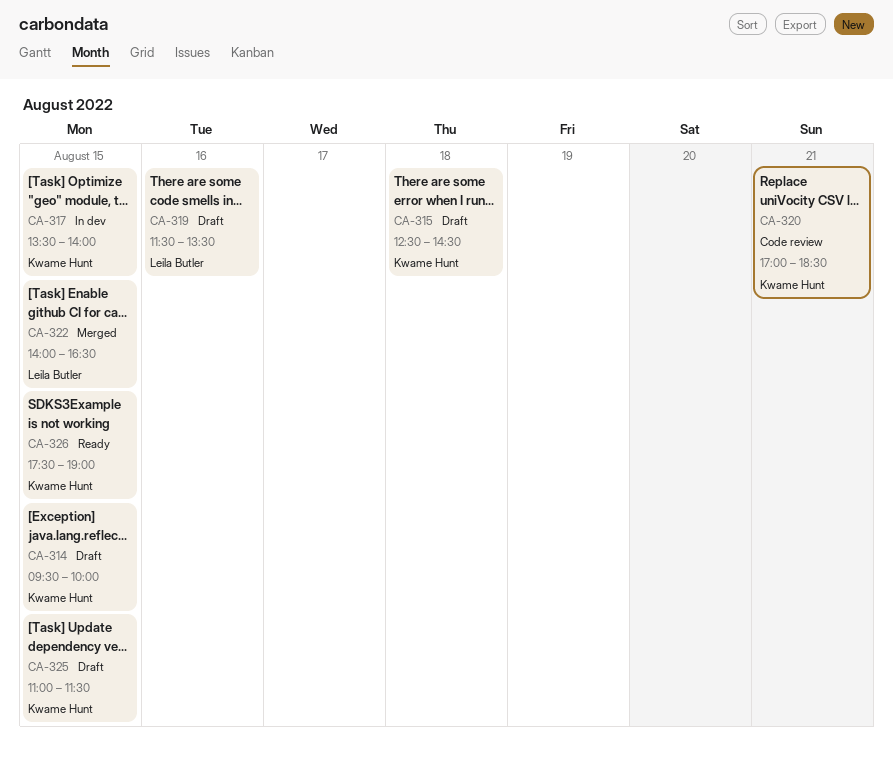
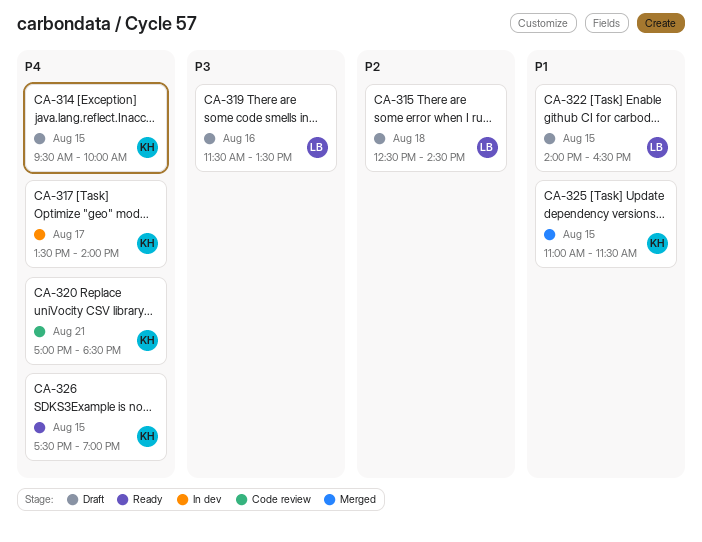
CA-315, owner: Kwame Hunt -> Leila Butler
CA-317, day: Aug 15 -> Aug 17
CA-322, status: Merged -> Draft
CA-325, status: Draft -> Merged

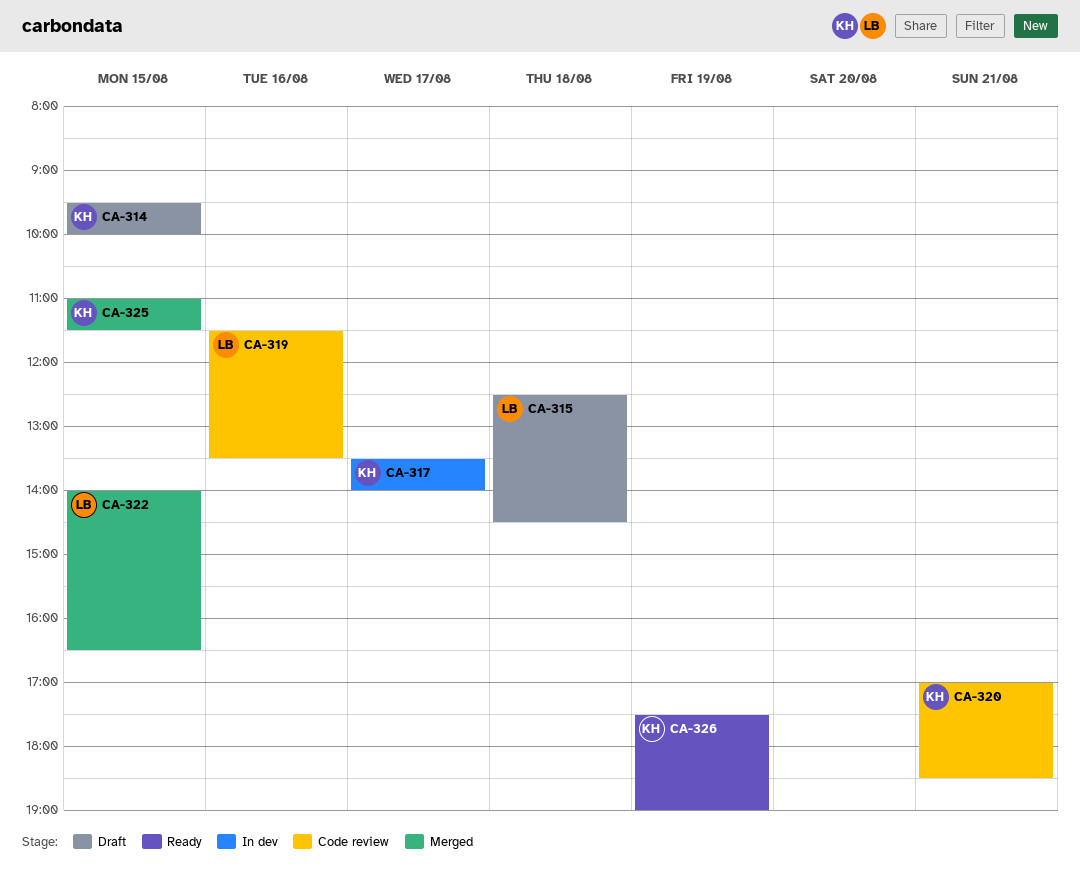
CA-319, status: Draft -> Code review
CA-322, status: Draft -> Merged
CA-326, day: Aug 15 -> Aug 19

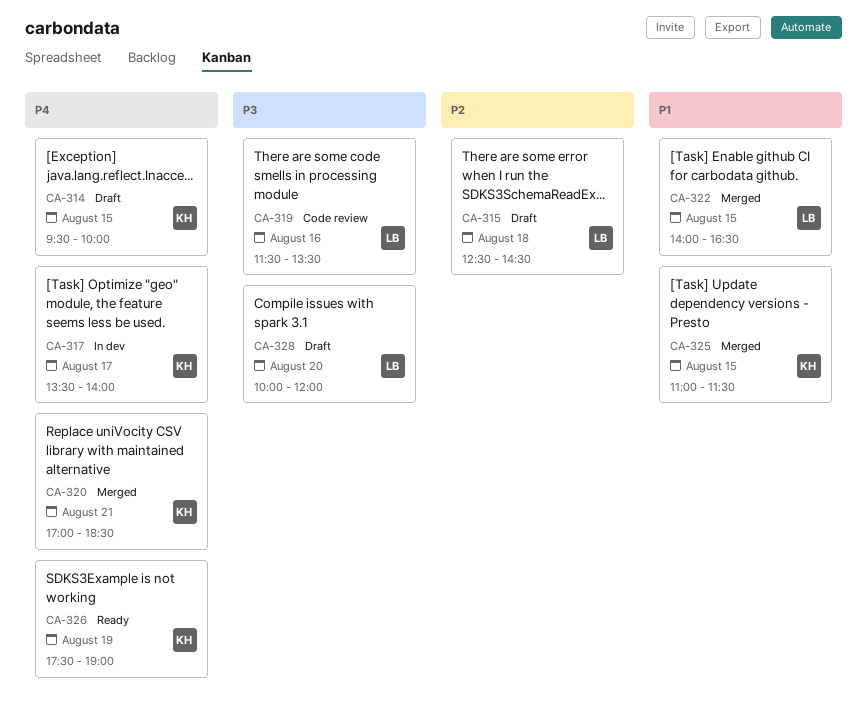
CA-320, status: Code review -> Merged
CA-328: none -> present

